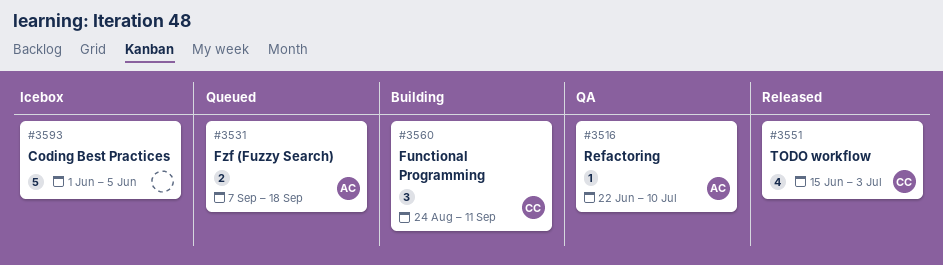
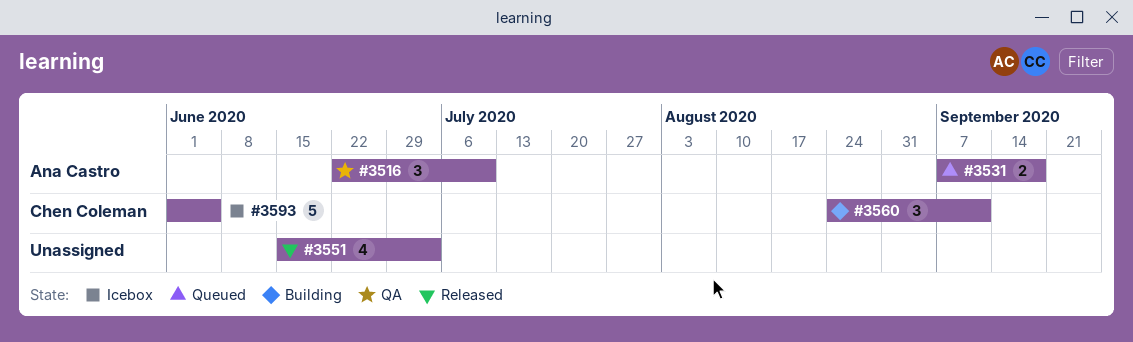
#3516, estimate: 1 -> 3
#3551, owner: Chen Coleman -> none
#3593, owner: none -> Chen Coleman

